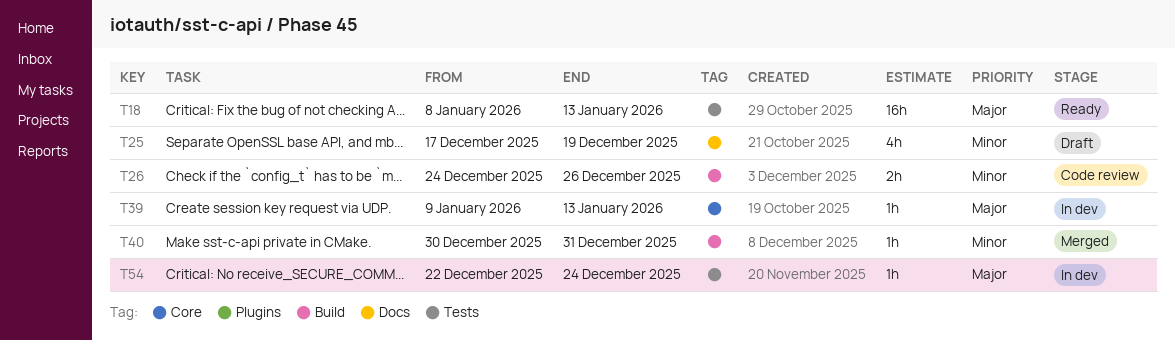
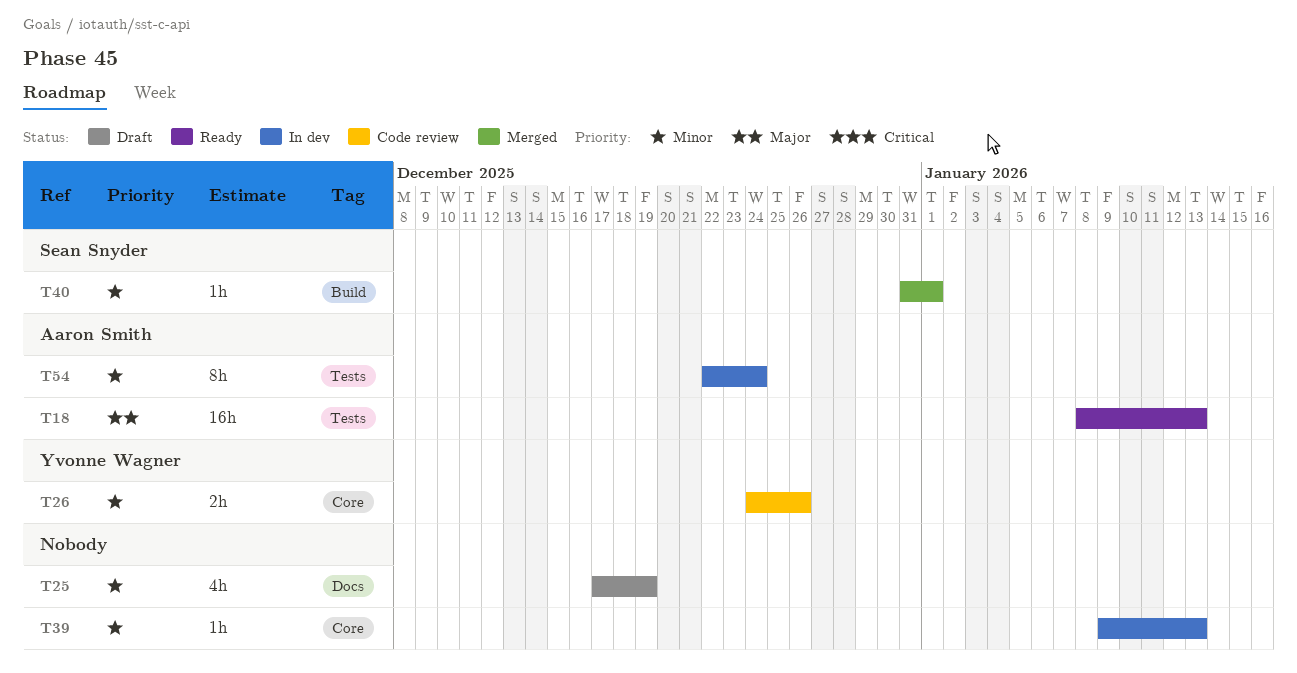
T26, label: Build -> Core
T39, priority: Major -> Minor
T40, start: Dec 30 -> Dec 31
T40, due: Dec 31 -> Jan 1
T54, priority: Major -> Minor
T54, estimate: 1h -> 8h

